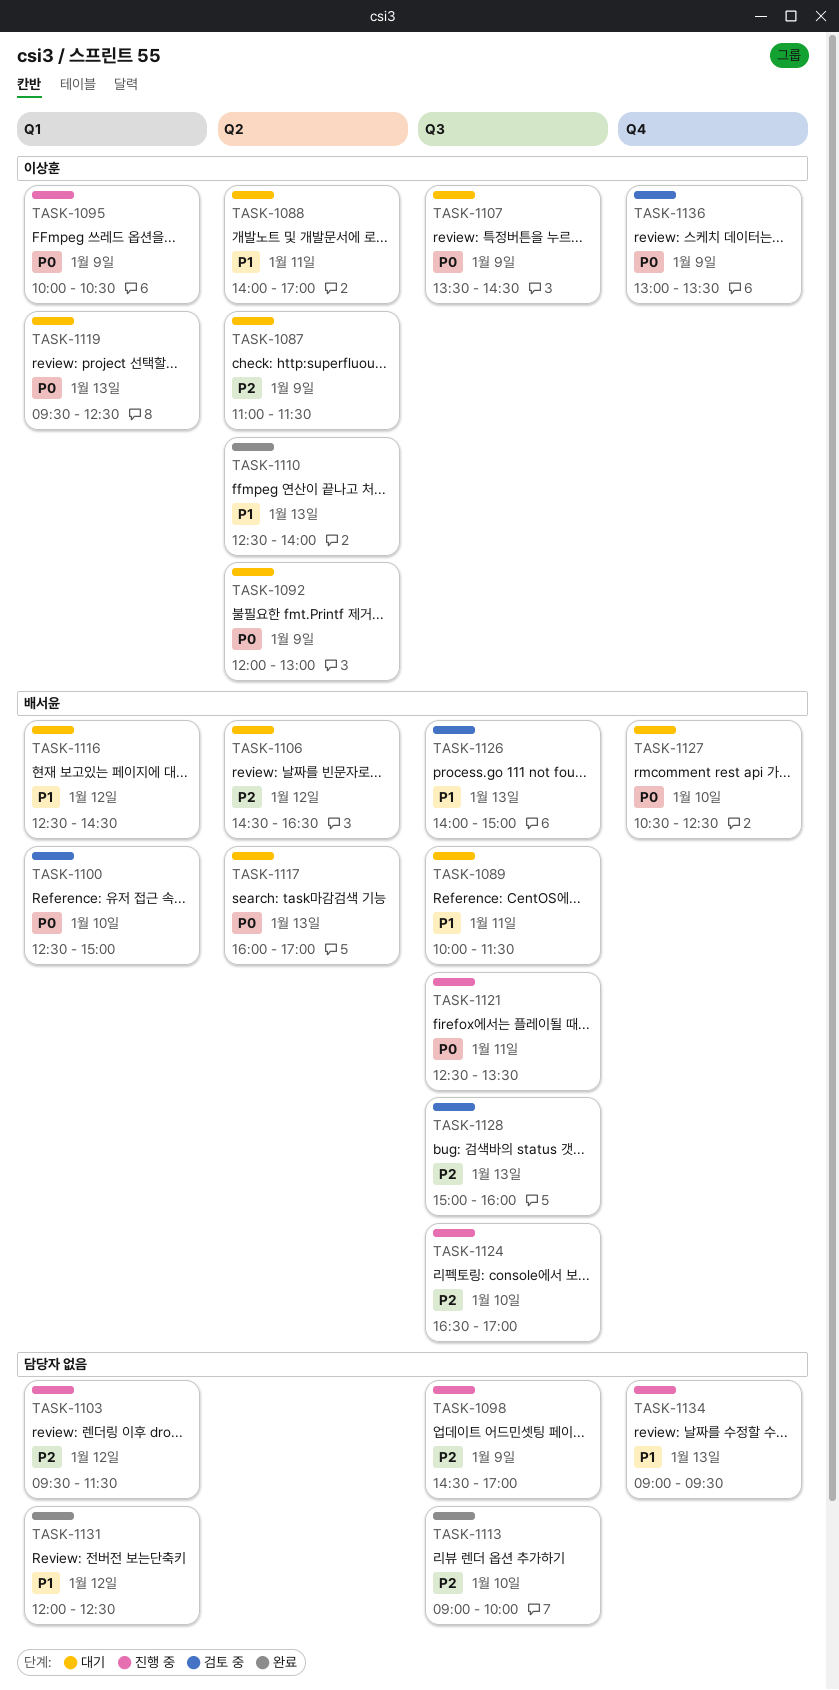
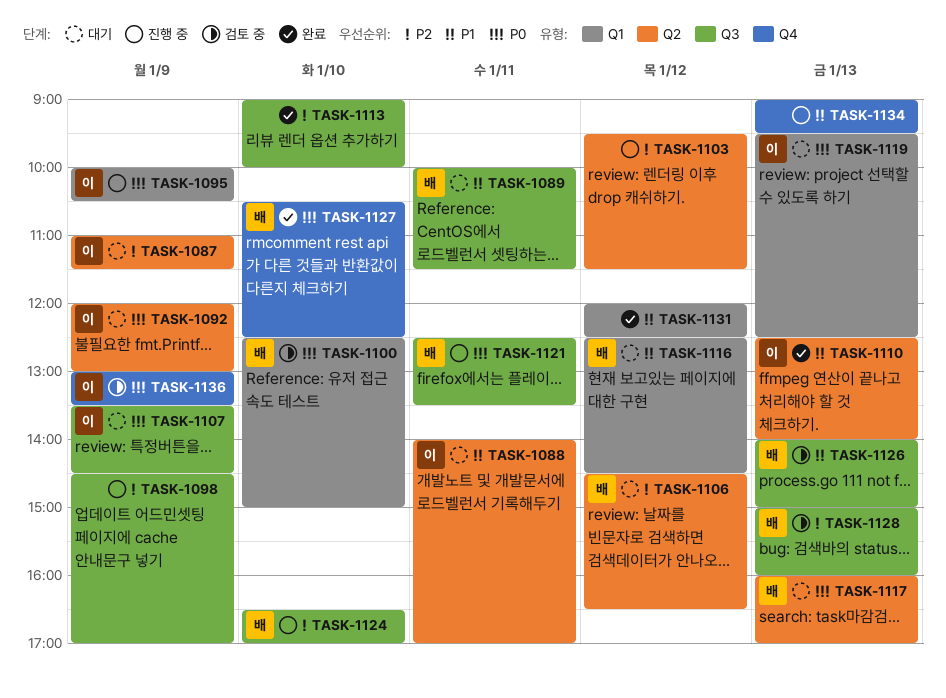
TASK-1103, label: Q1 -> Q2
TASK-1127, status: 대기 -> 완료

